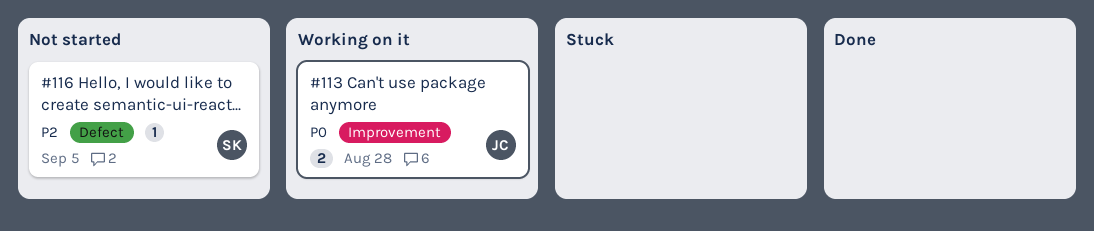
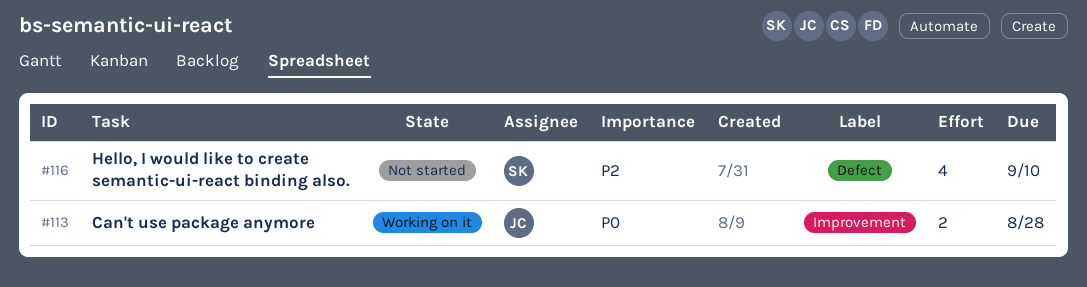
#116, estimate: 1 -> 4
#116, due: Sep 5 -> Sep 10

